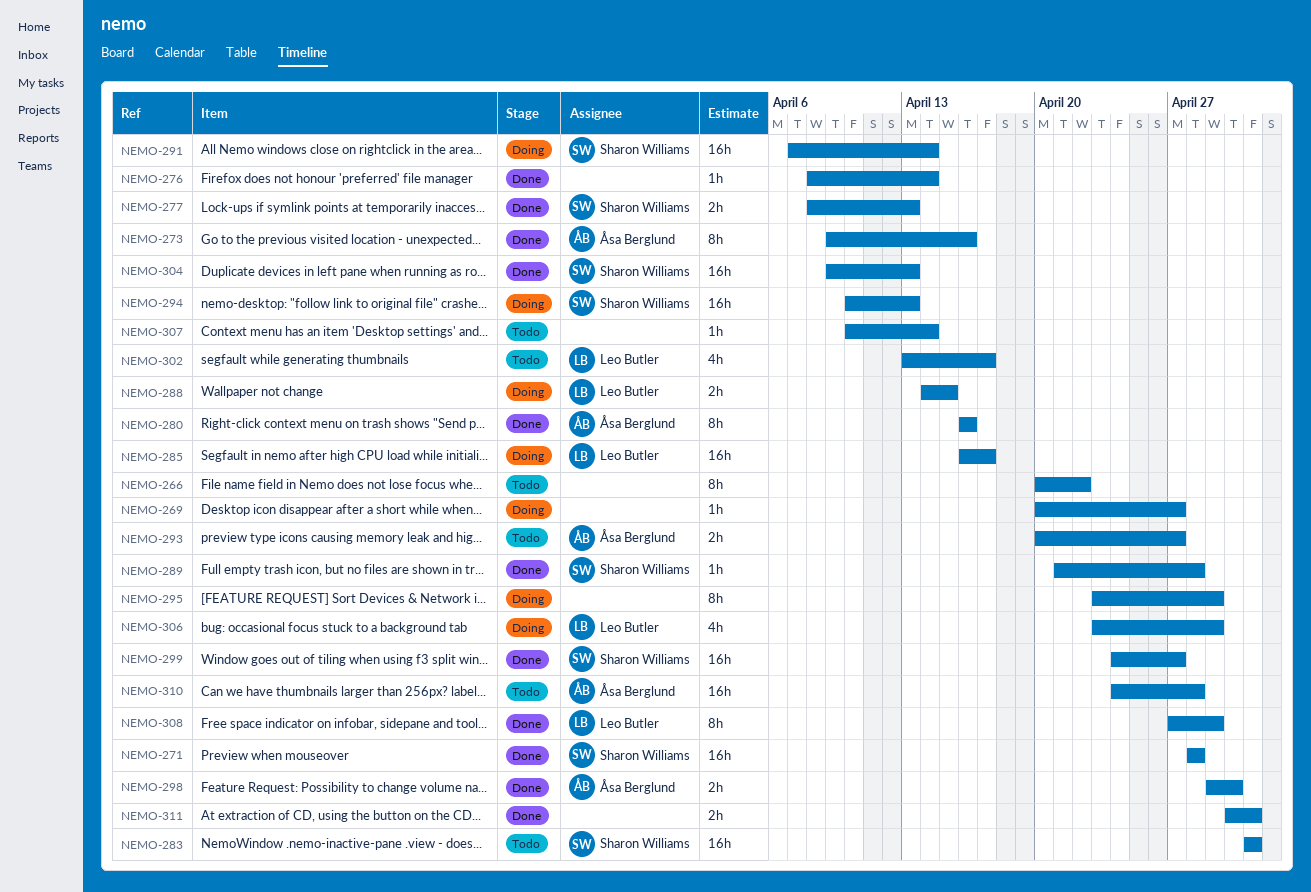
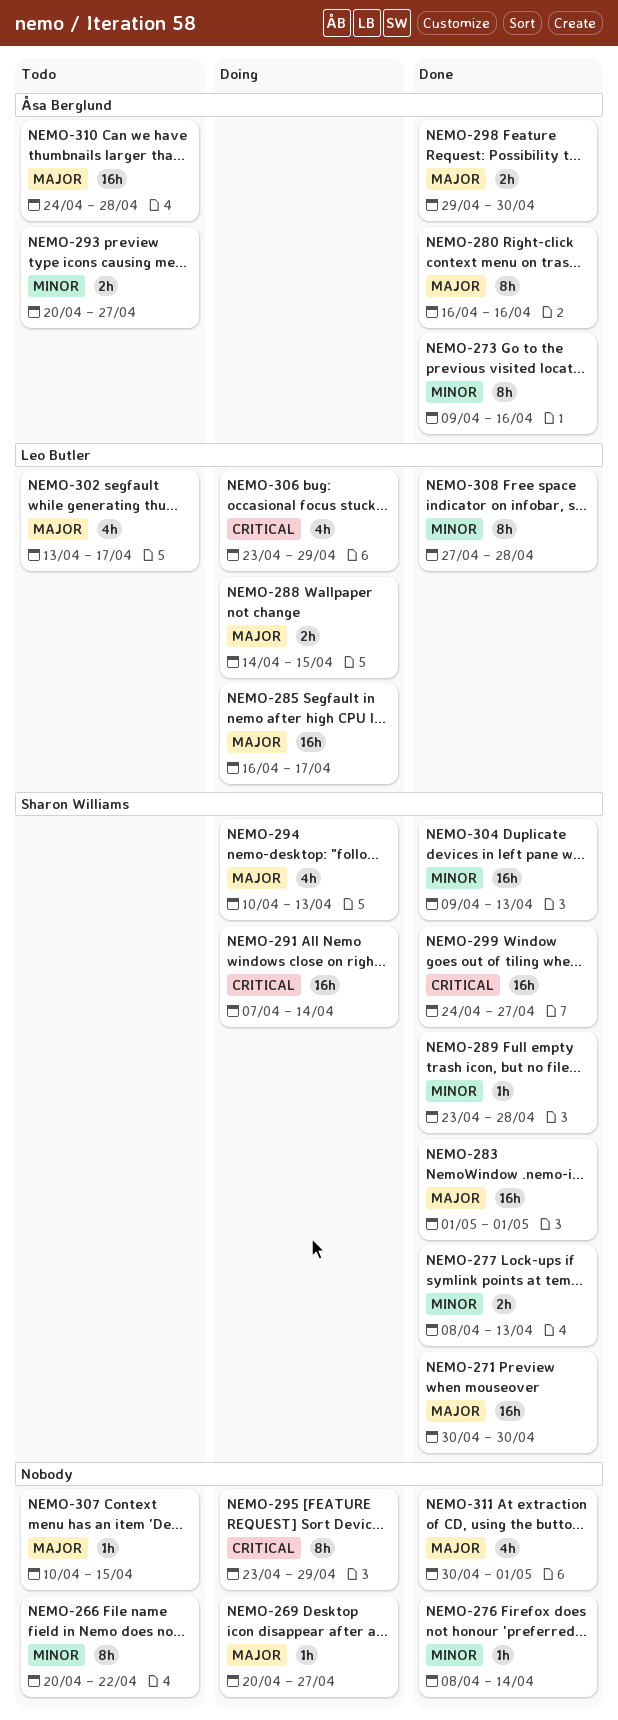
NEMO-271, start: Apr 28 -> Apr 30
NEMO-271, due: Apr 28 -> Apr 30
NEMO-283, status: Todo -> Done
NEMO-289, start: Apr 21 -> Apr 23
NEMO-294, estimate: 16h -> 4h
NEMO-307, due: Apr 14 -> Apr 15
NEMO-308, due: Apr 29 -> Apr 28
NEMO-311, estimate: 2h -> 4h

